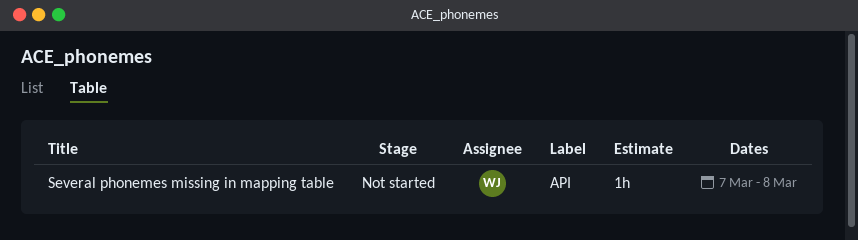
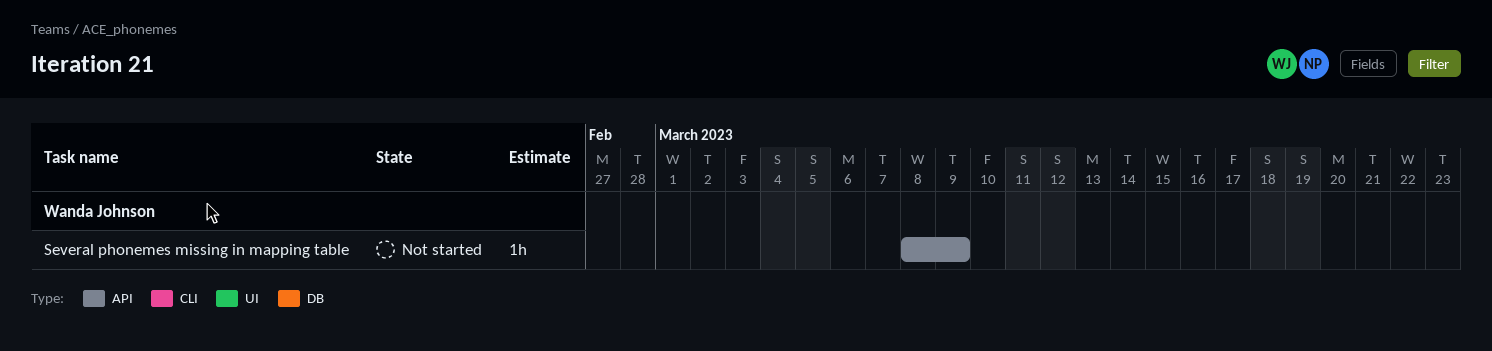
Several phonemes missing in mapping table, start: Mar 7 -> Mar 8
Several phonemes missing in mapping table, due: Mar 8 -> Mar 9

